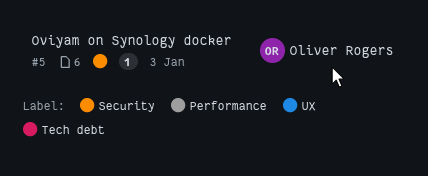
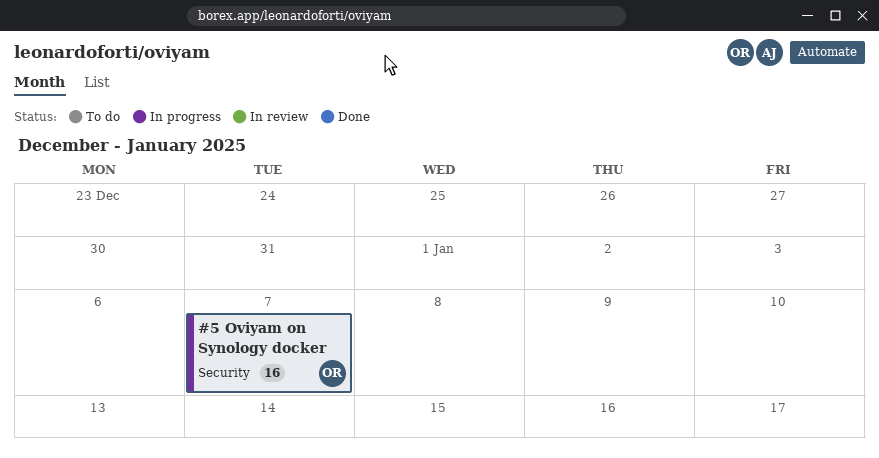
#5, estimate: 1 -> 16
#5, due: Jan 3 -> Jan 7

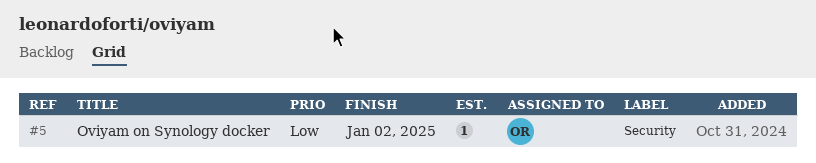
#5, estimate: 16 -> 1
#5, due: Jan 7 -> Jan 2

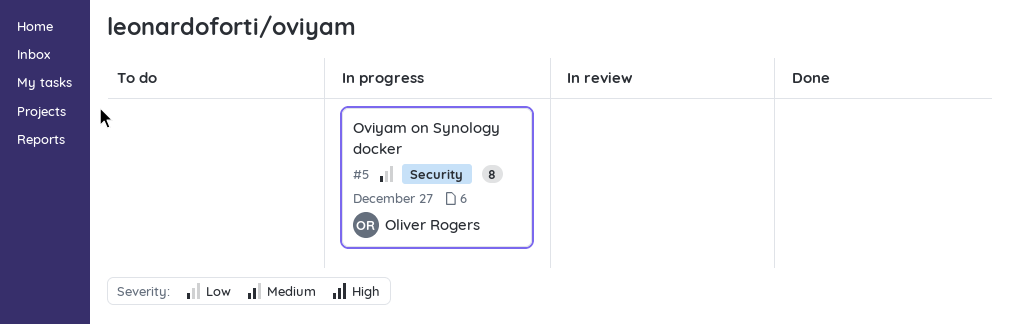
#5, estimate: 1 -> 8
#5, due: Jan 2 -> Dec 27

